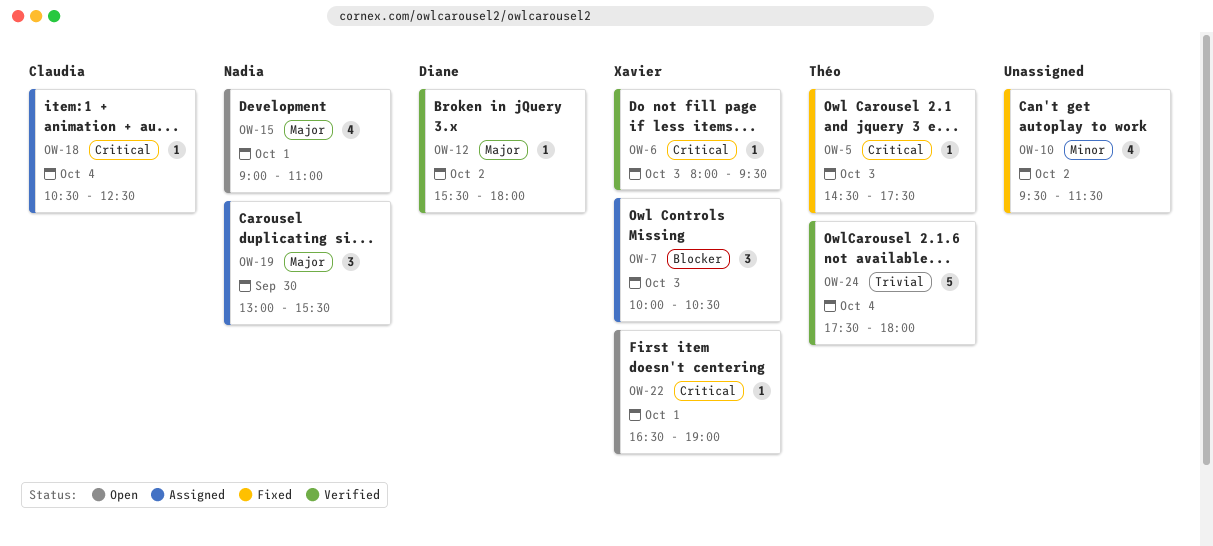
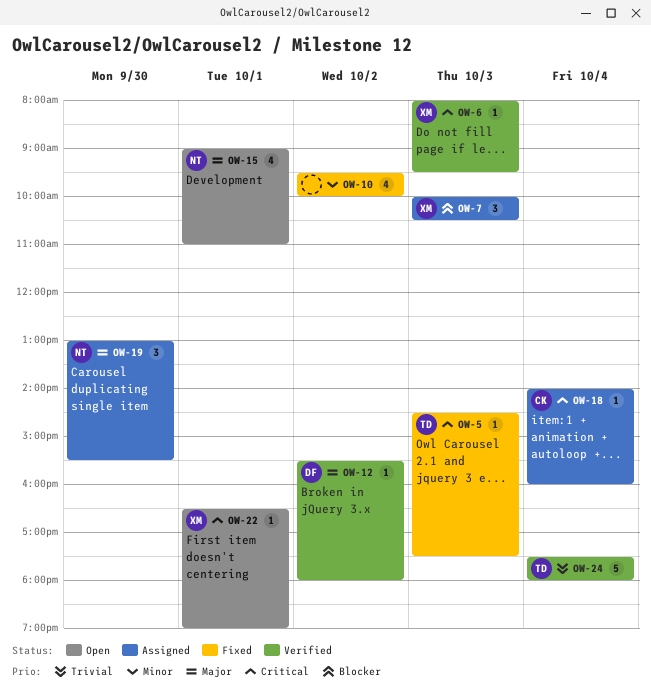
OW-10, ends: 11:30 -> 10:00
OW-18, begins: 10:30 -> 14:00
OW-18, ends: 12:30 -> 16:00

